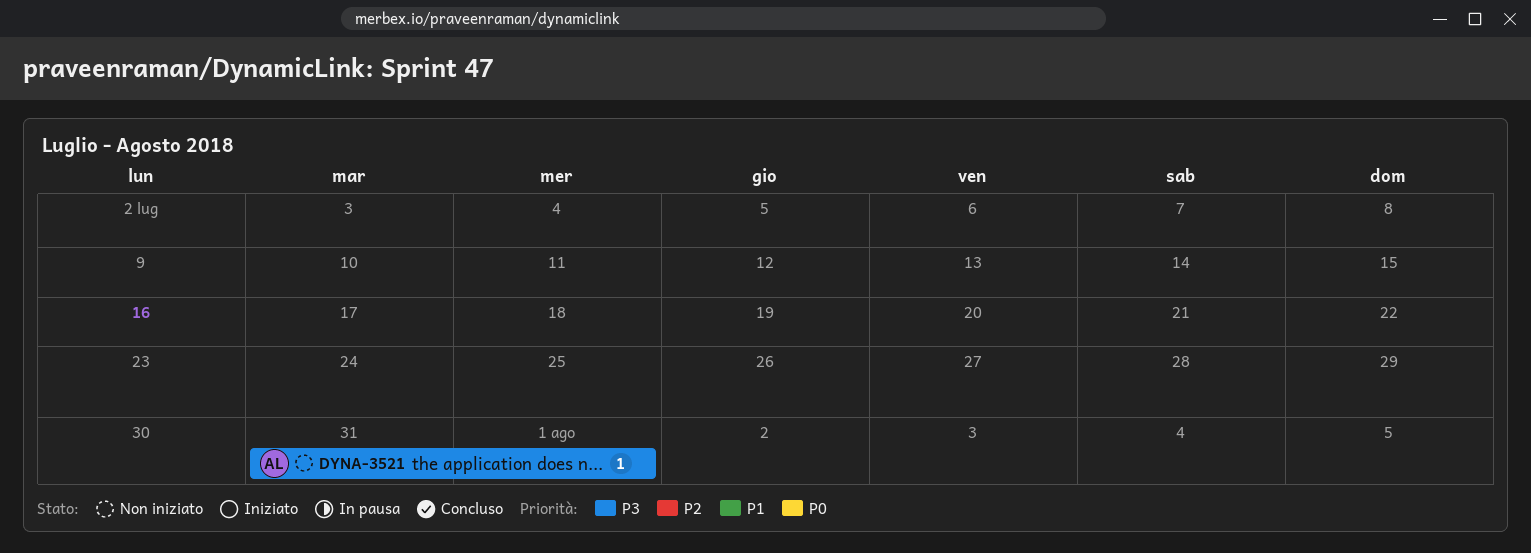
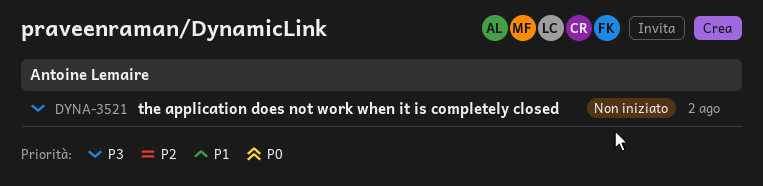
DYNA-3521, due: Aug 1 -> Aug 2

